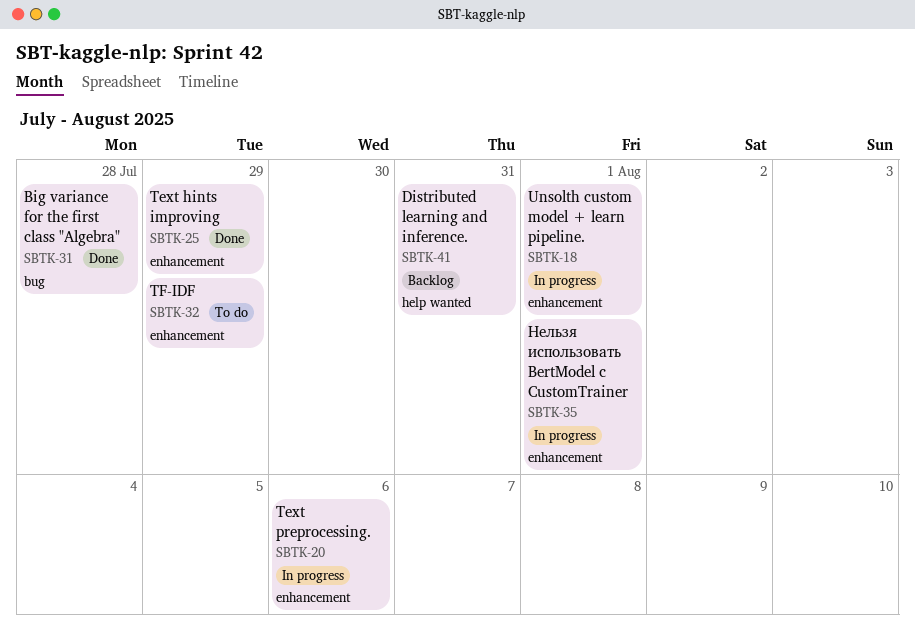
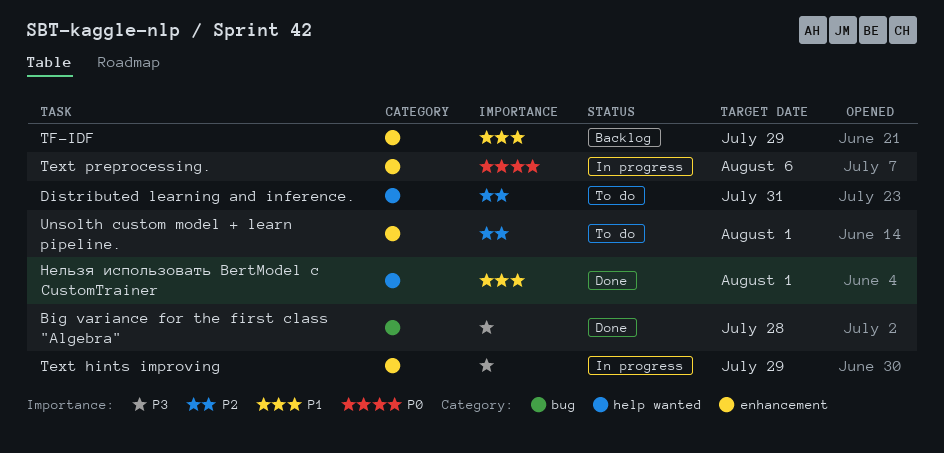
Distributed learning and inference., status: Backlog -> To do
Text hints improving, status: Done -> In progress
TF-IDF, status: To do -> Backlog
Unsolth custom model + learn pipeline., status: In progress -> To do
Нельзя использовать BertModel с CustomTrainer, status: In progress -> Done
Нельзя использовать BertModel с CustomTrainer, label: enhancement -> help wanted

